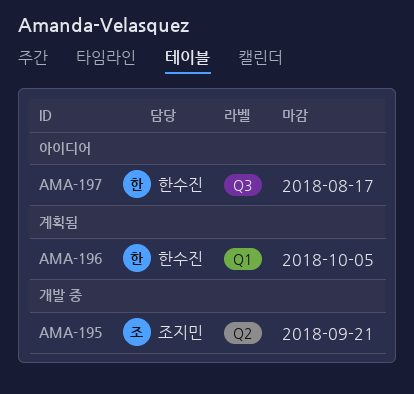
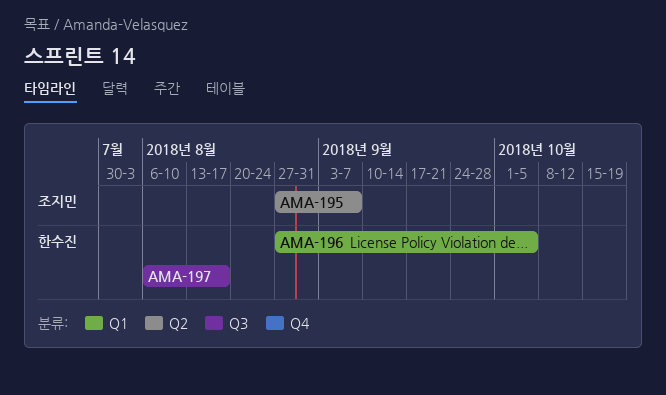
AMA-195, due: Sep 21 -> Sep 7

